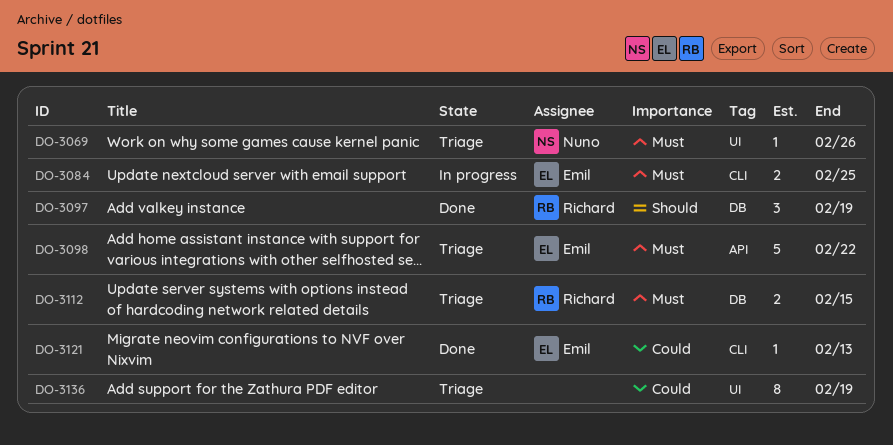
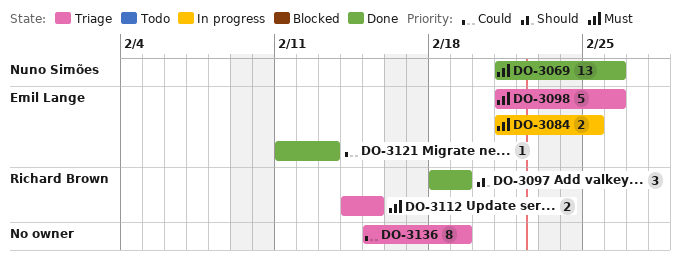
DO-3069, status: Triage -> Done
DO-3069, estimate: 1 -> 13
DO-3098, due: Feb 22 -> Feb 26

